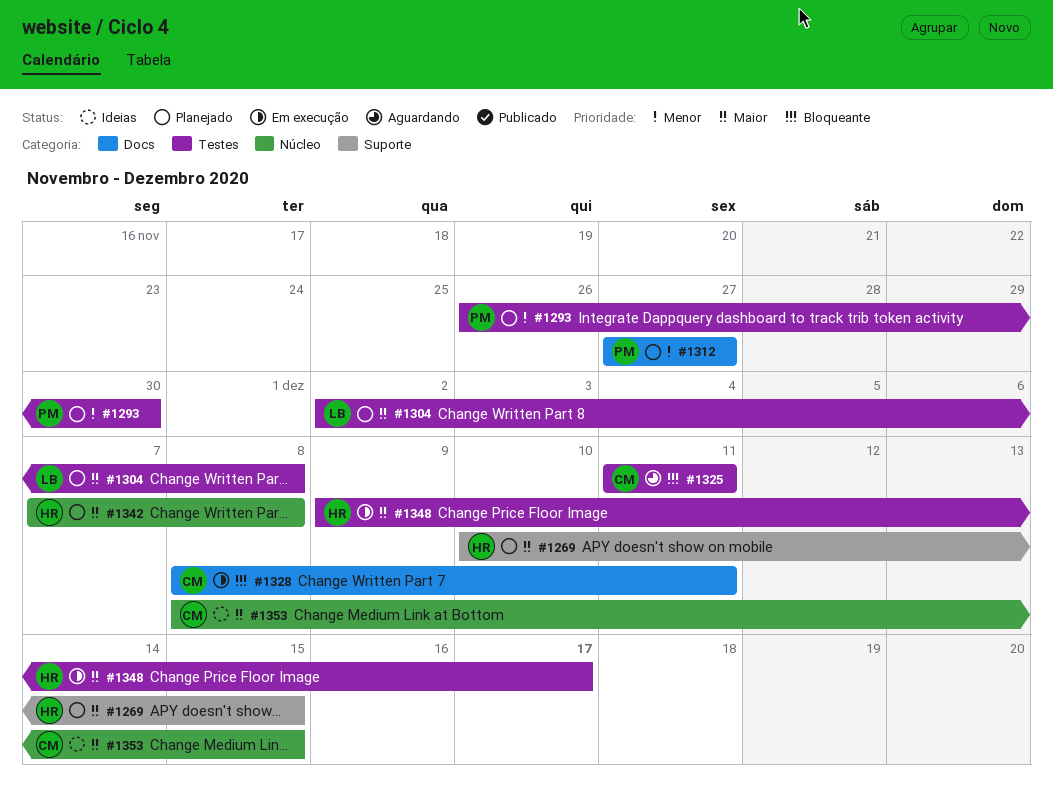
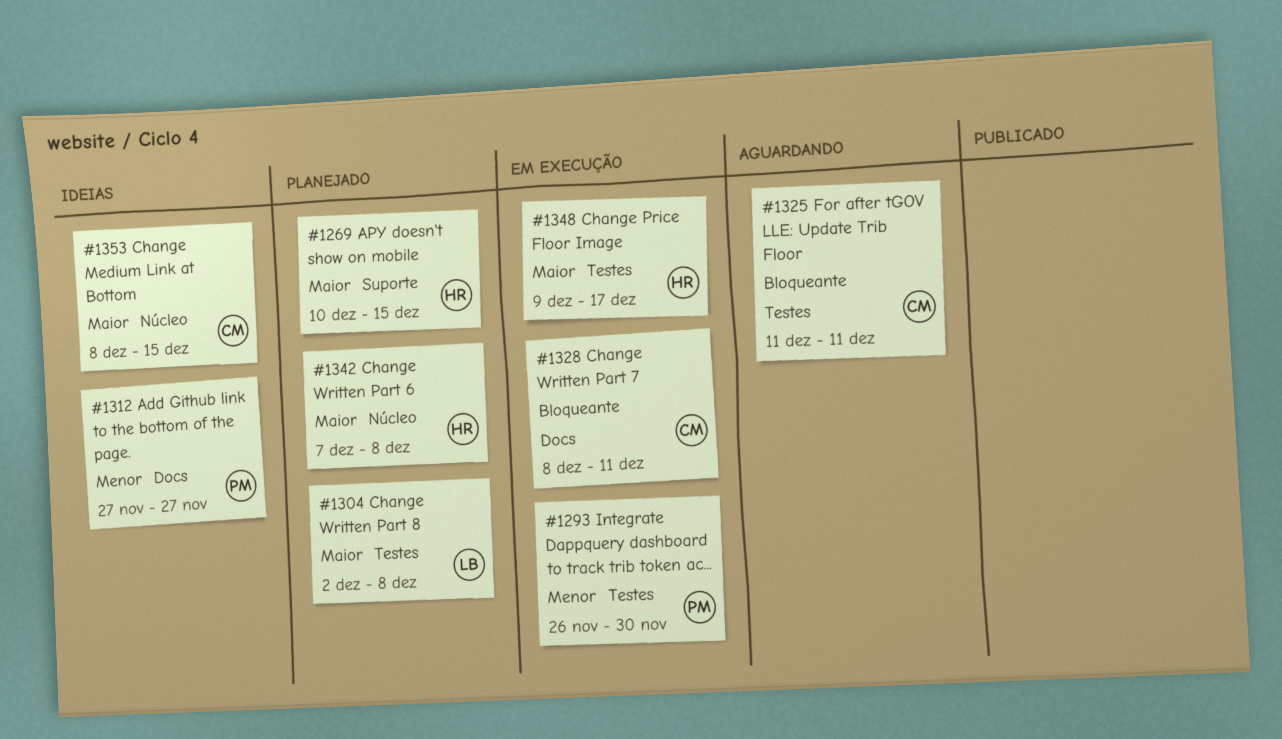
#1293, status: Planejado -> Em execução
#1312, status: Planejado -> Ideias

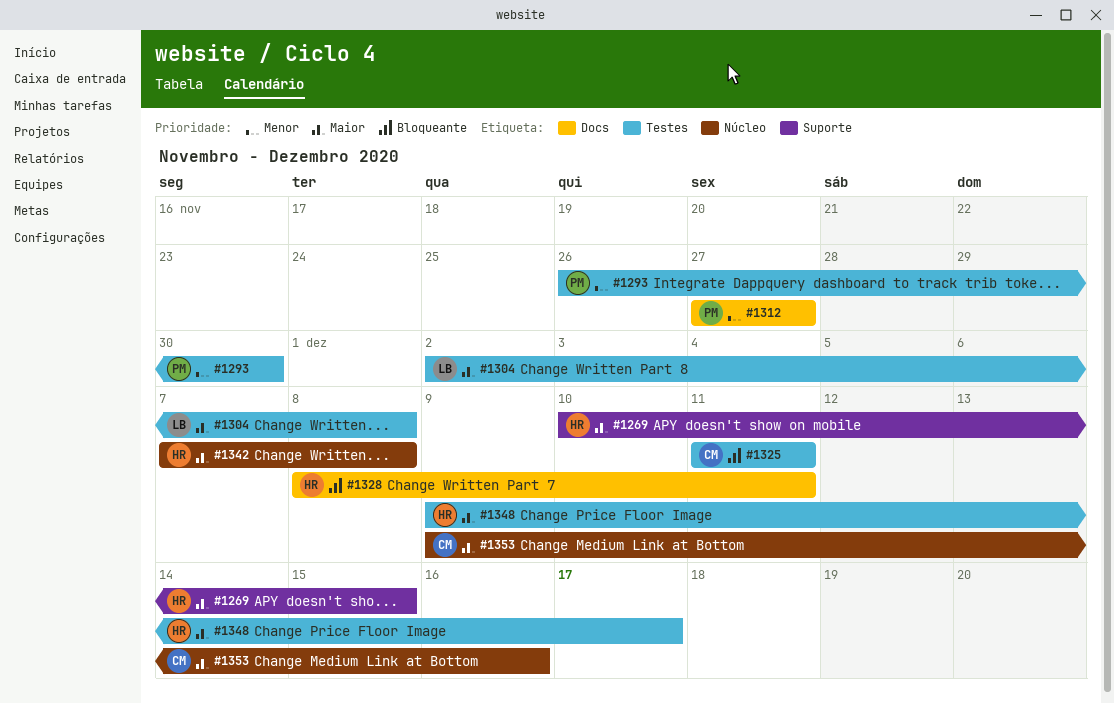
#1328, owner: CM -> HR
#1353, start: Dec 8 -> Dec 9
#1353, due: Dec 15 -> Dec 16

